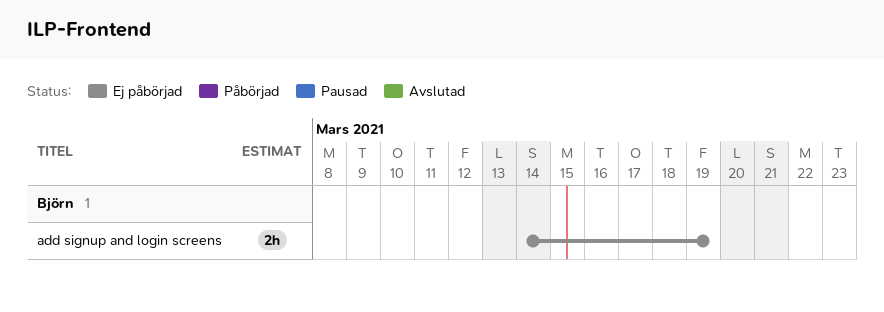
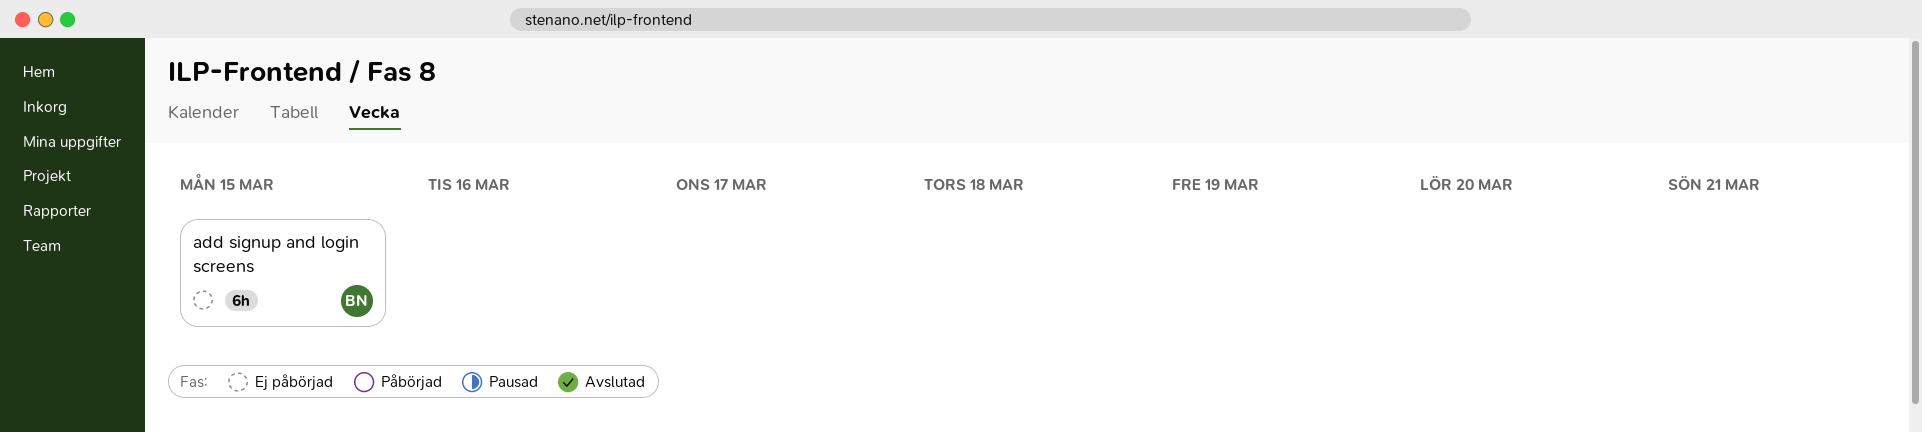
add signup and login screens, estimate: 2h -> 6h
add signup and login screens, due: Mar 19 -> Mar 15

